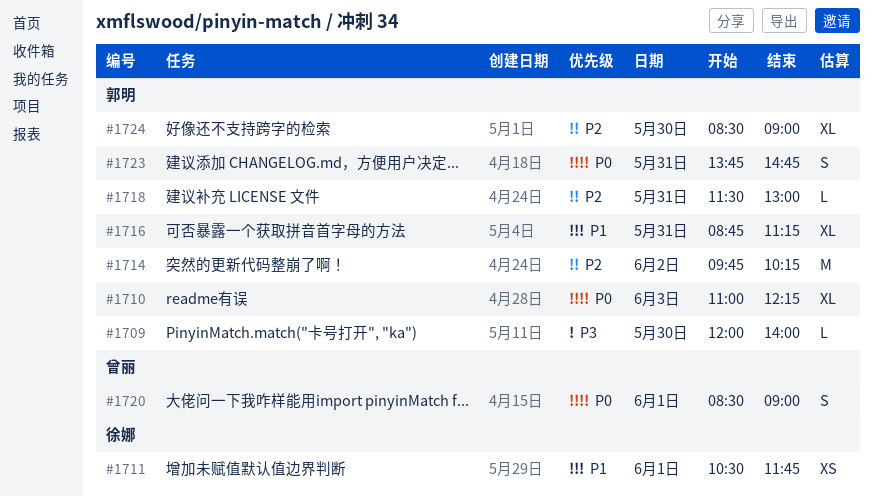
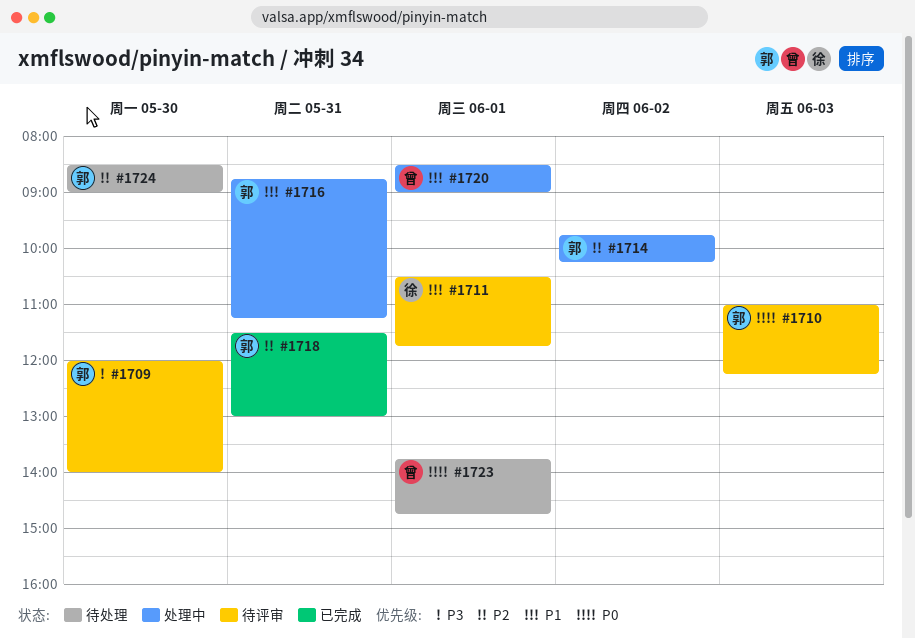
#1720, priority: P0 -> P1
#1723, owner: 郭明 -> 曾丽
#1723, day: May 31 -> Jun 1

